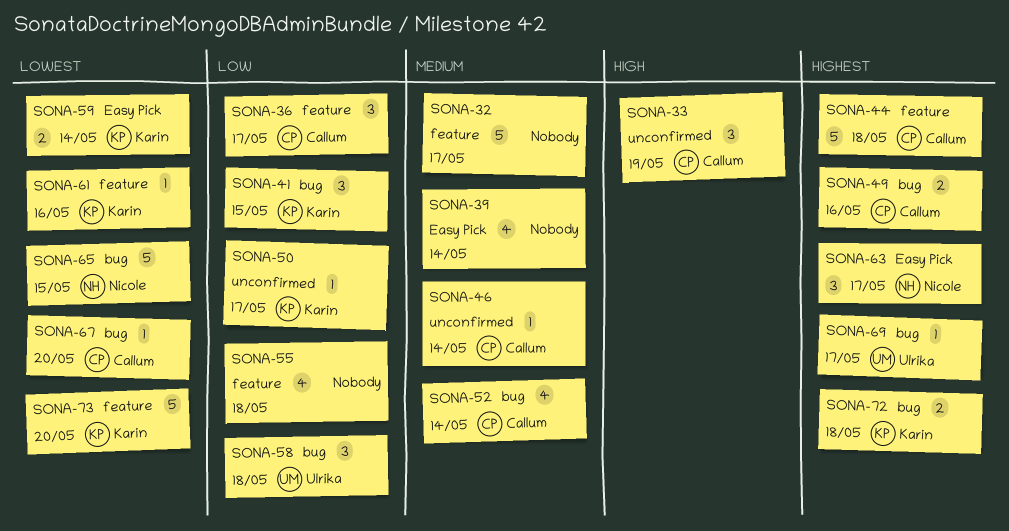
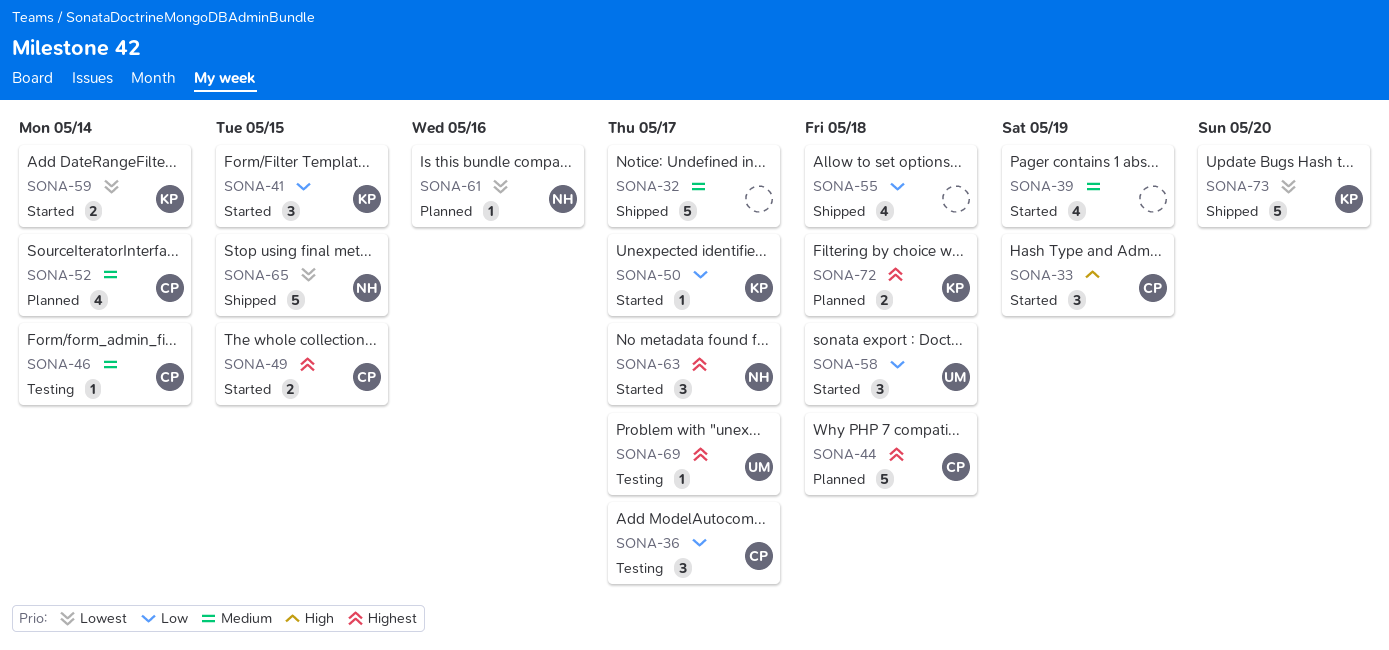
SONA-39, due: May 14 -> May 19
SONA-49, due: May 16 -> May 15
SONA-61, owner: Karin -> Nicole
SONA-67: present -> none

